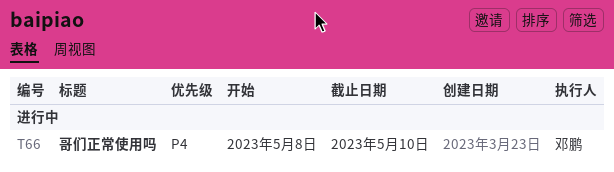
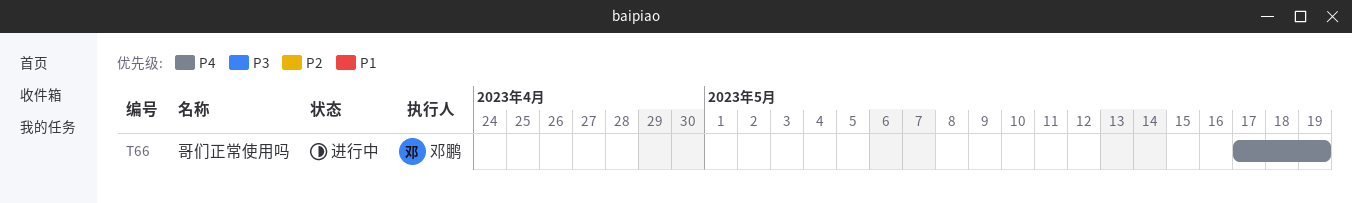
T66, start: May 8 -> May 17
T66, due: May 10 -> May 19

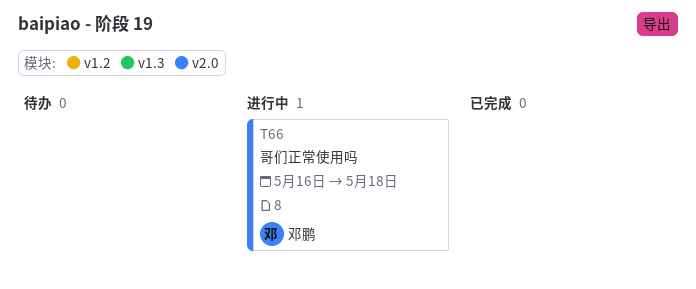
T66, start: May 17 -> May 16
T66, due: May 19 -> May 18

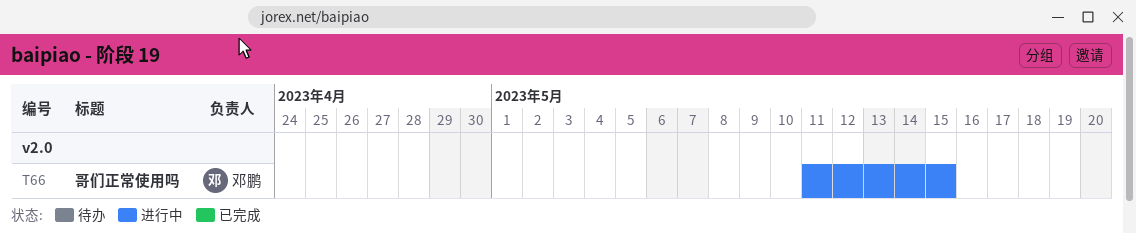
T66, start: May 16 -> May 11
T66, due: May 18 -> May 15

